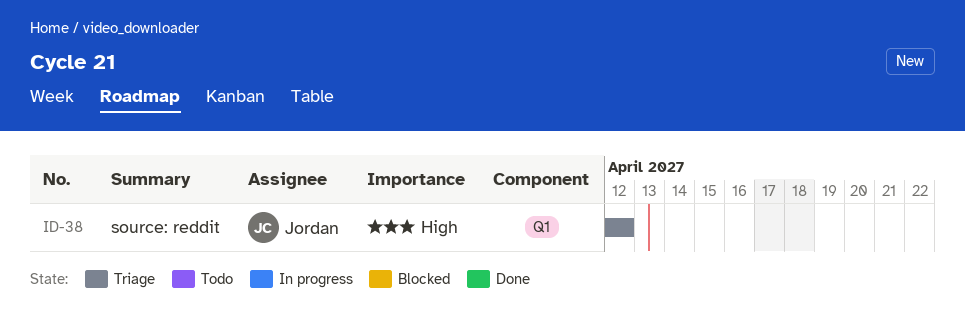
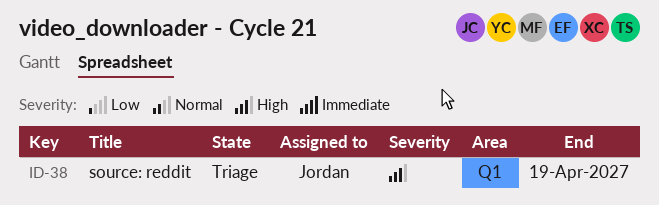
ID-38, due: Apr 12 -> Apr 19

